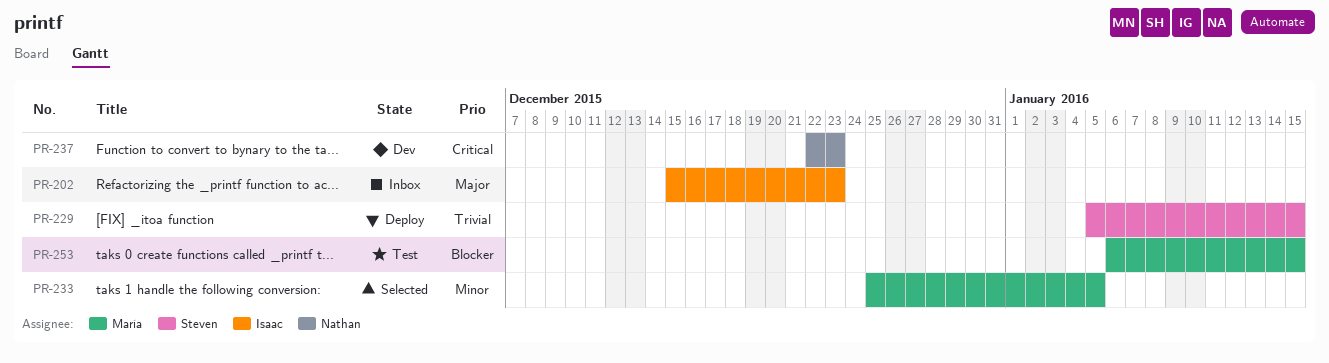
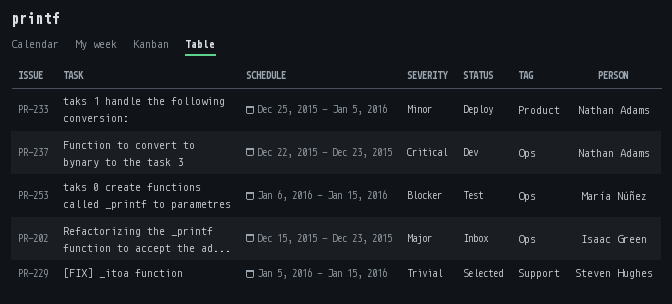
PR-229, status: Deploy -> Selected
PR-233, status: Selected -> Deploy
PR-233, owner: María Núñez -> Nathan Adams

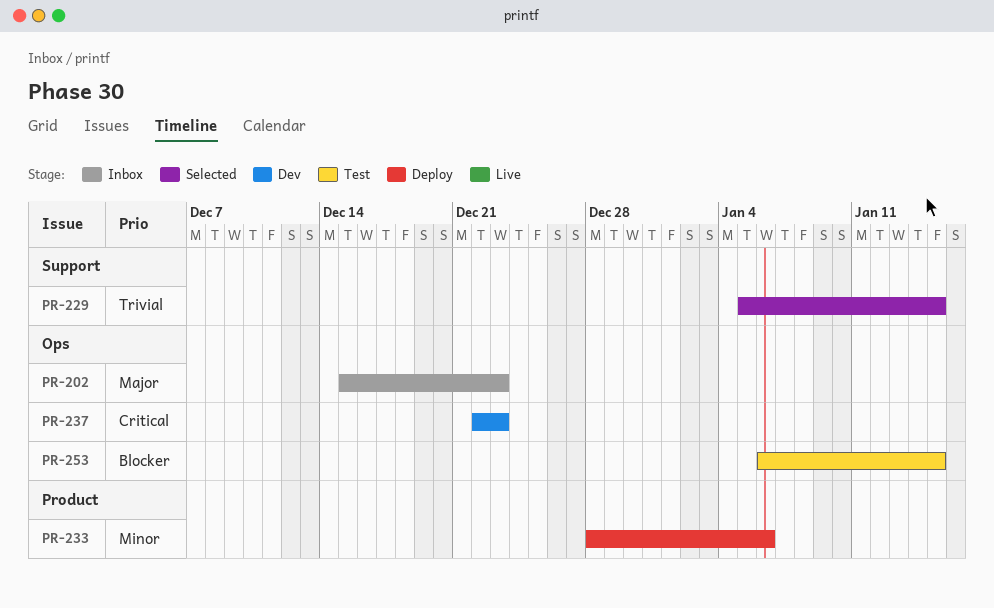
PR-233, start: Dec 25 -> Dec 28
PR-233, due: Jan 5 -> Jan 6

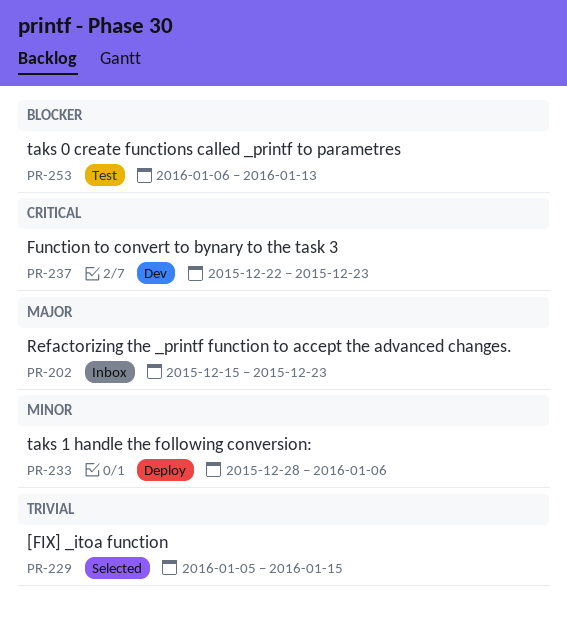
PR-253, due: Jan 15 -> Jan 13

